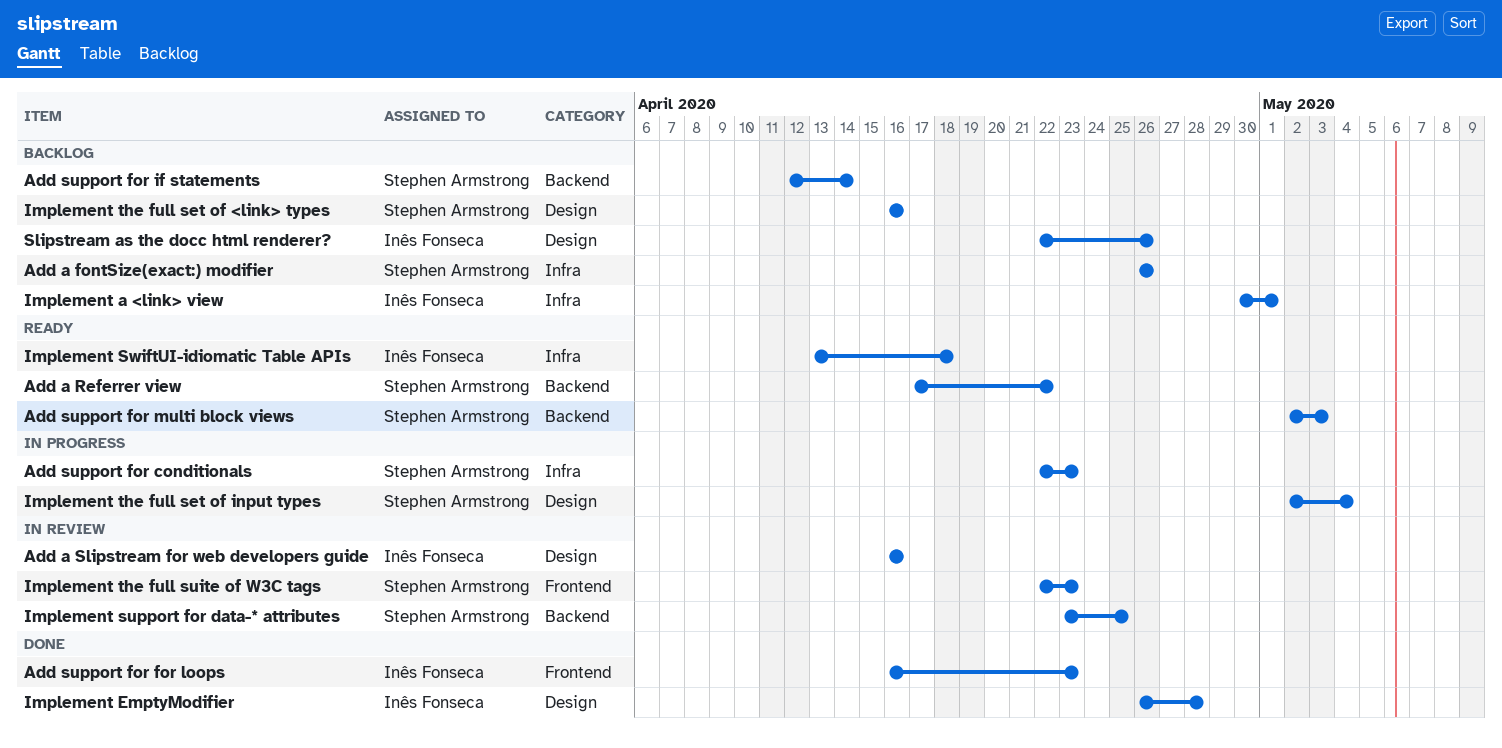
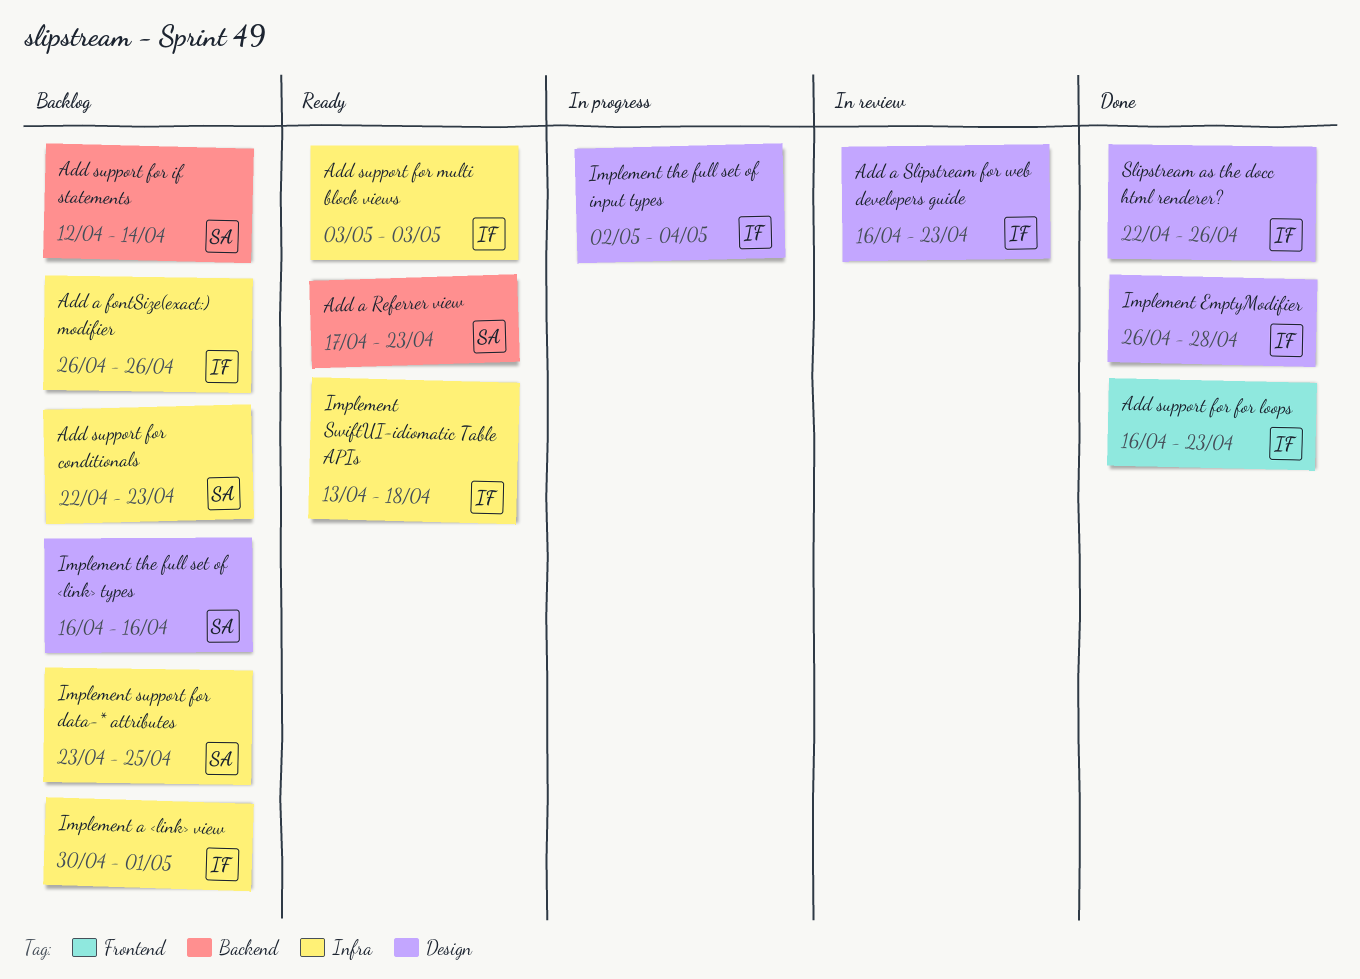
Add a fontSize(exact:) modifier, owner: Stephen Armstrong -> Inês Fonseca
Add a Referrer view, due: Apr 22 -> Apr 23
Add a Slipstream for web developers guide, due: Apr 16 -> Apr 23
Add support for conditionals, status: In progress -> Backlog
Add support for multi block views, owner: Stephen Armstrong -> Inês Fonseca
Add support for multi block views, label: Backend -> Infra
Add support for multi block views, start: May 2 -> May 3
Implement support for data-* attributes, status: In review -> Backlog
Implement support for data-* attributes, label: Backend -> Infra
Implement the full set of input types, owner: Stephen Armstrong -> Inês Fonseca
Implement the full suite of W3C tags: present -> none
Slipstream as the docc html renderer?, status: Backlog -> Done

